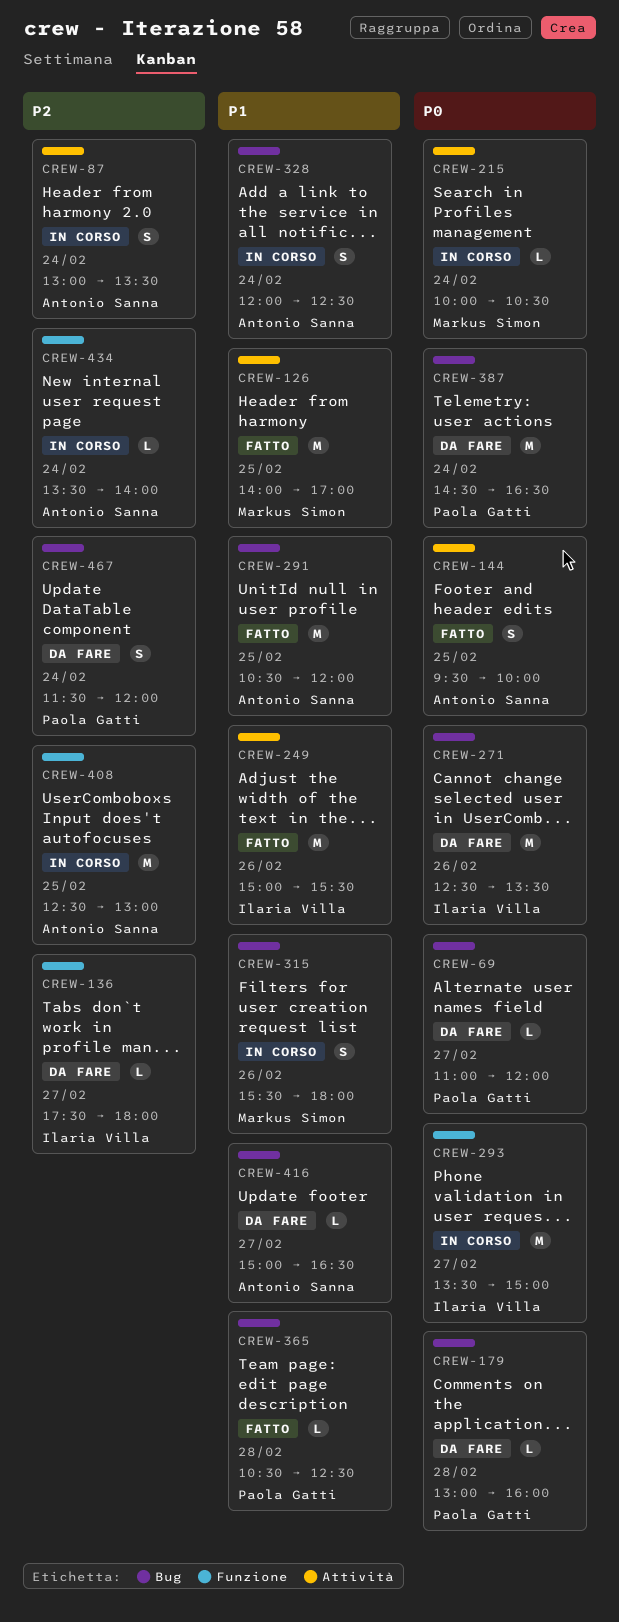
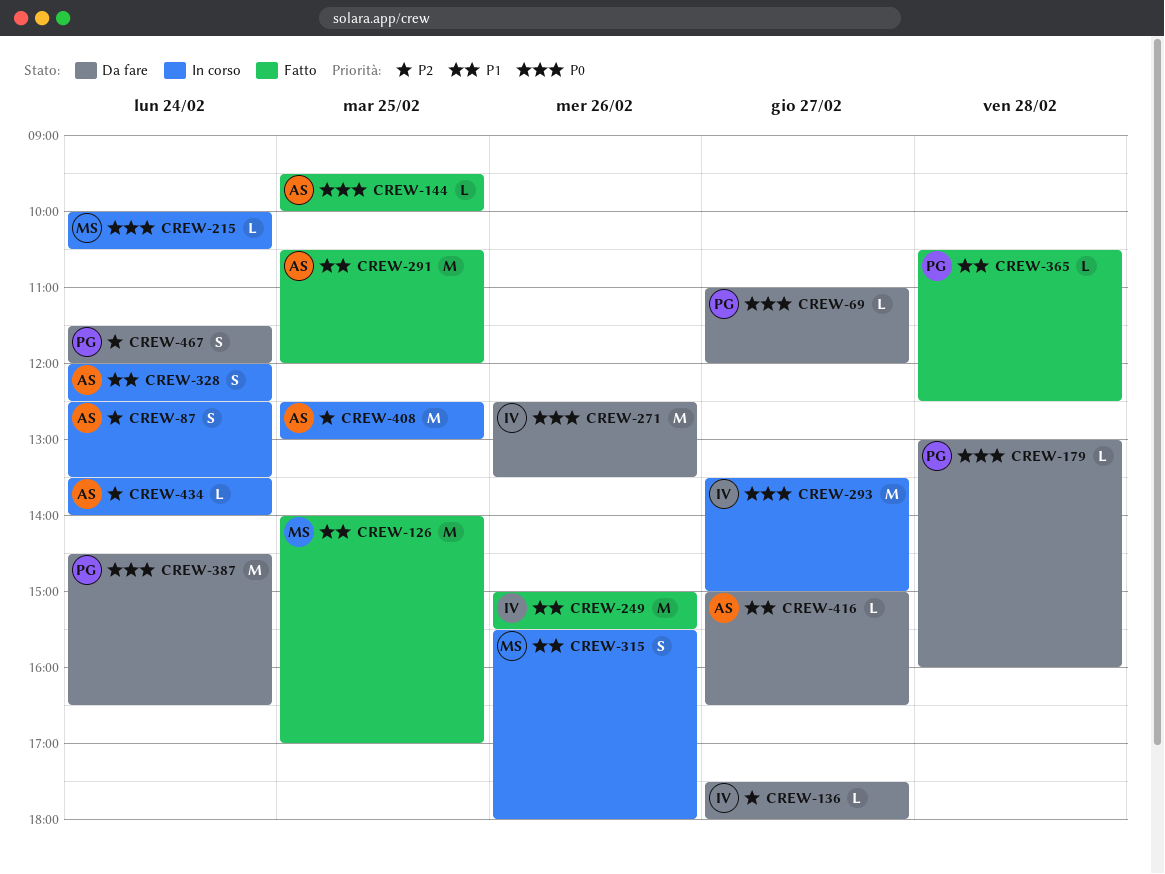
CREW-87, begins: 13:00 -> 12:30
CREW-144, estimate: S -> L

